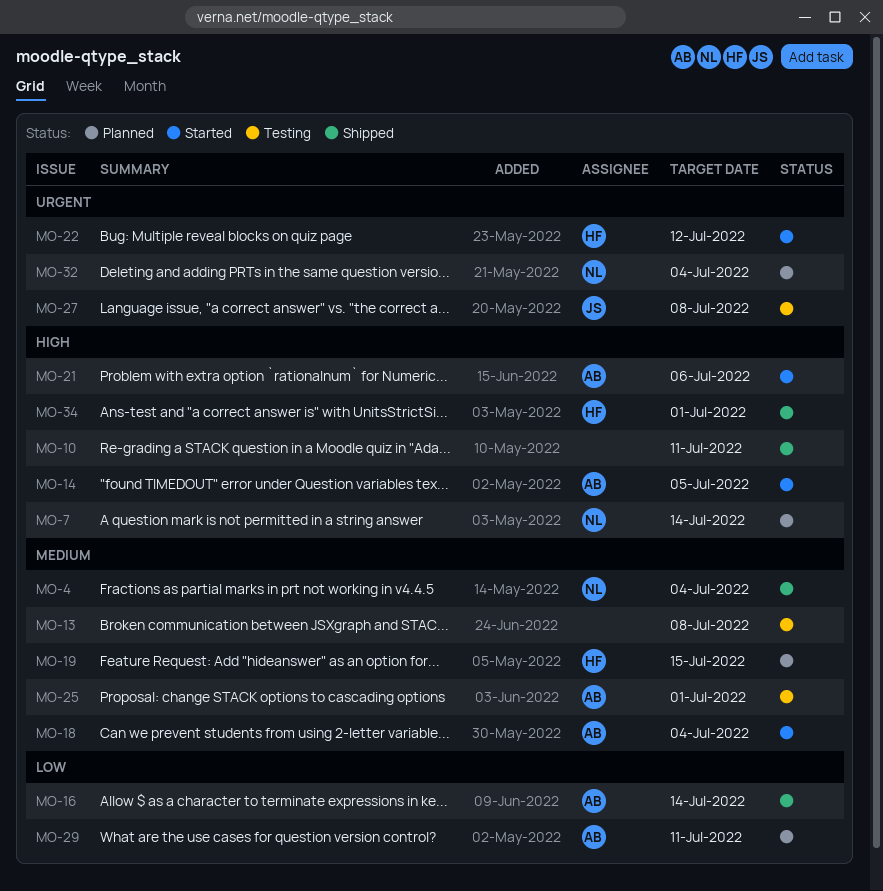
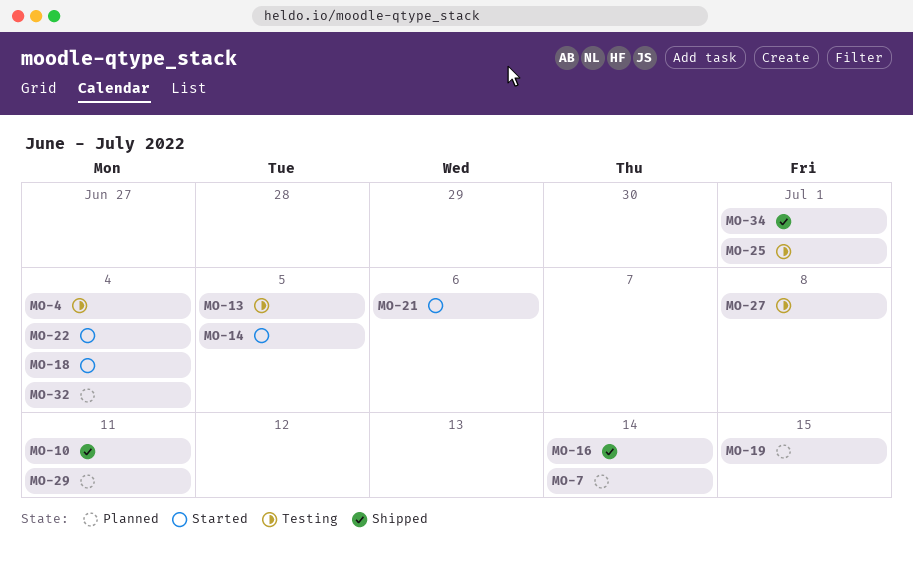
MO-4, status: Shipped -> Testing
MO-13, due: Jul 8 -> Jul 5
MO-22, due: Jul 12 -> Jul 4

